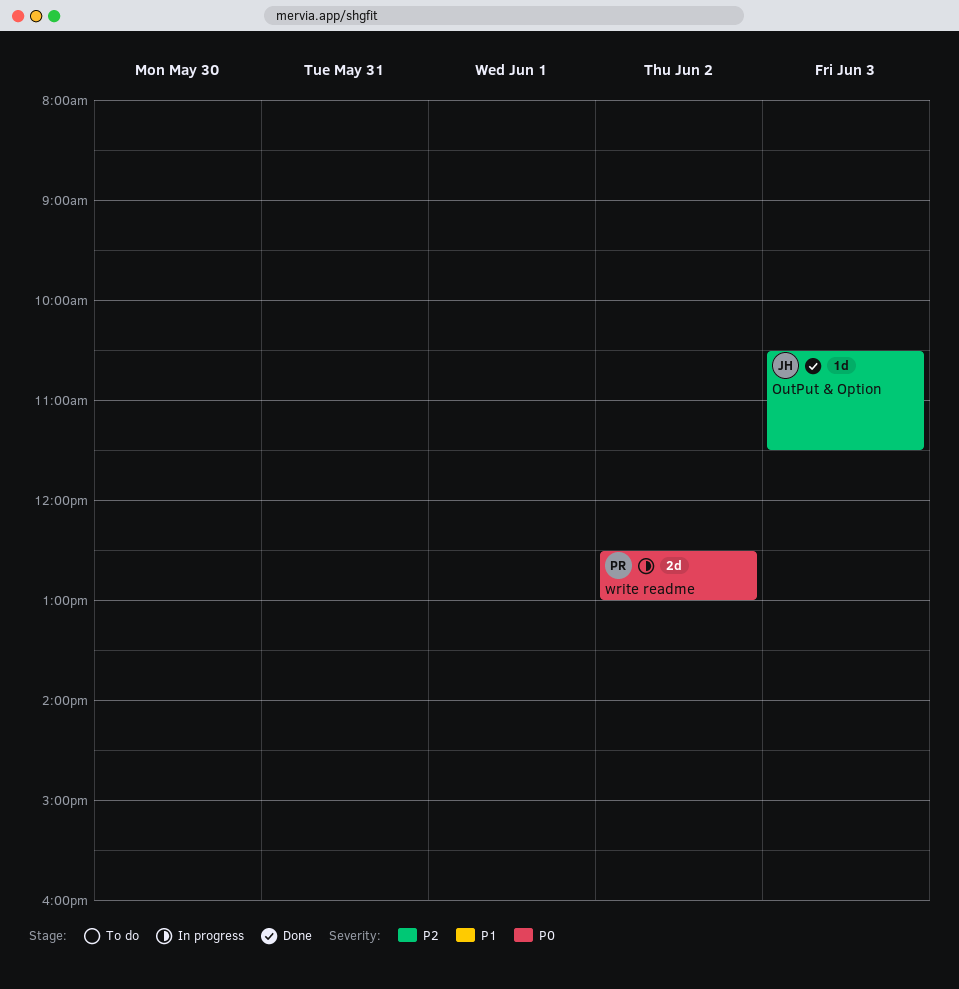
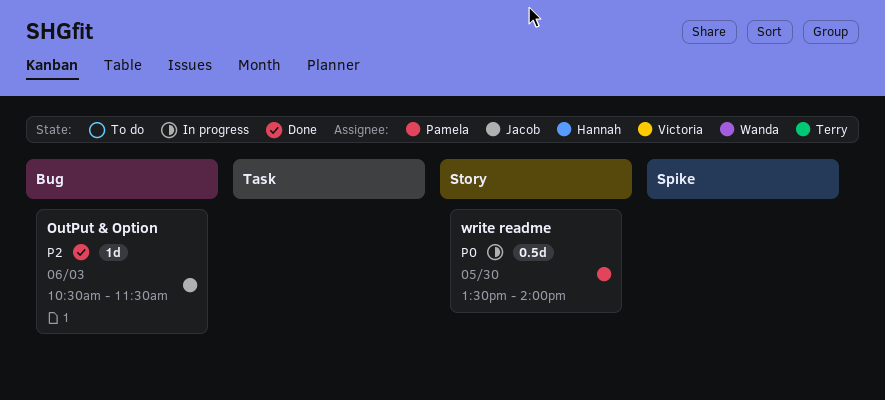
write readme, estimate: 2d -> 0.5d
write readme, day: Jun 2 -> May 30
write readme, begins: 12:30 -> 13:30
write readme, ends: 13:00 -> 14:00

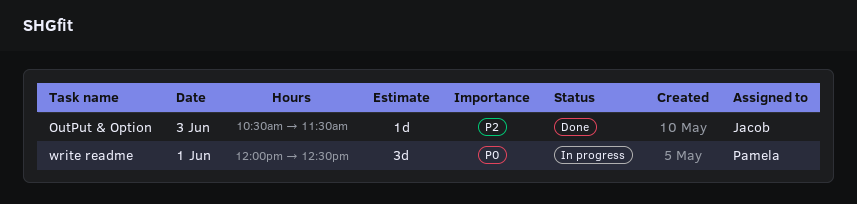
write readme, estimate: 0.5d -> 3d
write readme, day: May 30 -> Jun 1
write readme, begins: 13:30 -> 12:00
write readme, ends: 14:00 -> 12:30

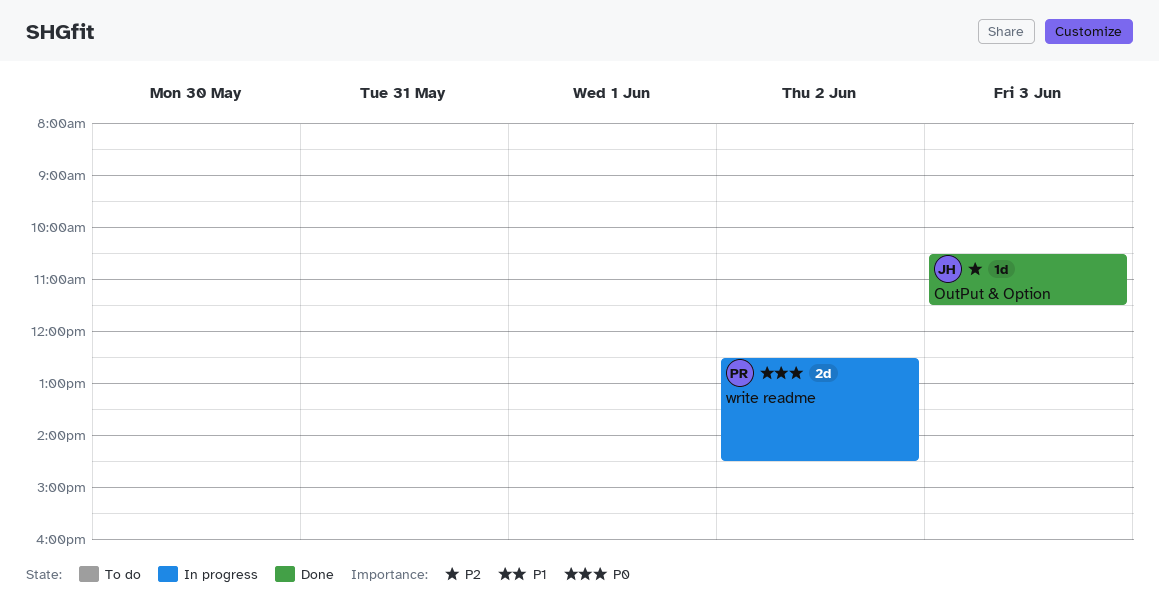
write readme, estimate: 3d -> 2d
write readme, day: Jun 1 -> Jun 2
write readme, begins: 12:00 -> 12:30
write readme, ends: 12:30 -> 14:30

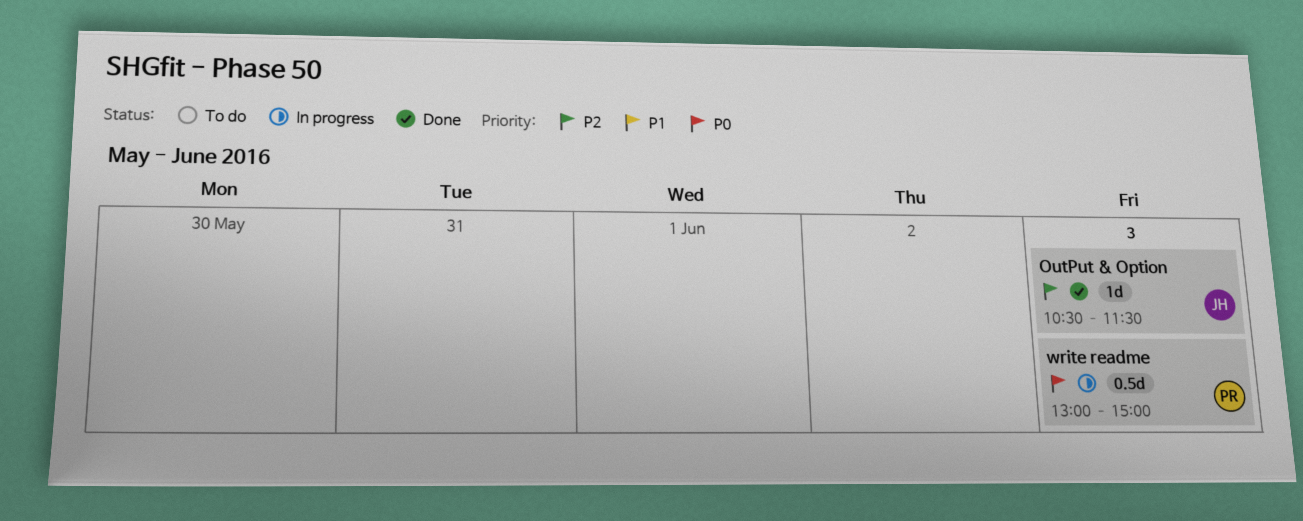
write readme, estimate: 2d -> 0.5d
write readme, day: Jun 2 -> Jun 3
write readme, begins: 12:30 -> 13:00
write readme, ends: 14:30 -> 15:00

